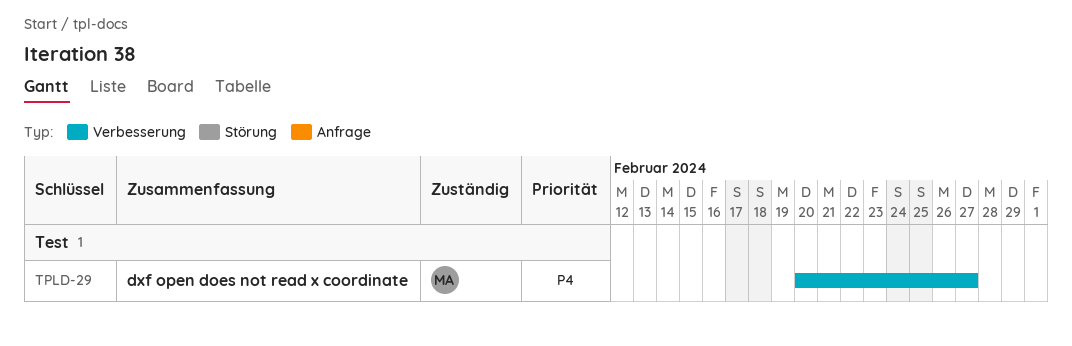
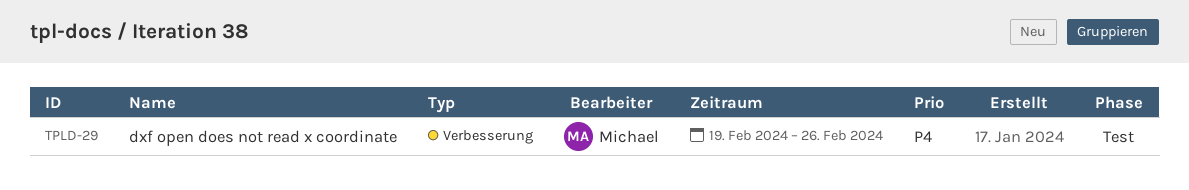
TPLD-29, start: Feb 20 -> Feb 19
TPLD-29, due: Feb 27 -> Feb 26

